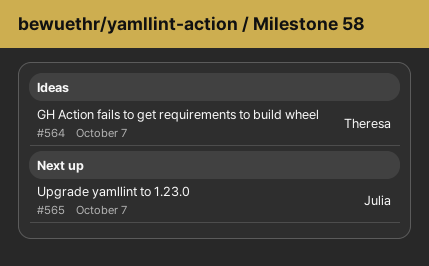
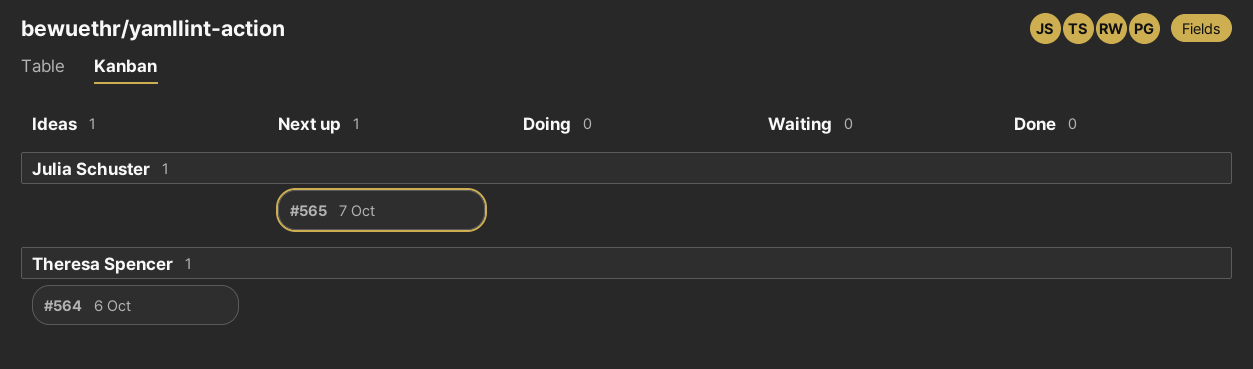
#564, due: Oct 7 -> Oct 6

